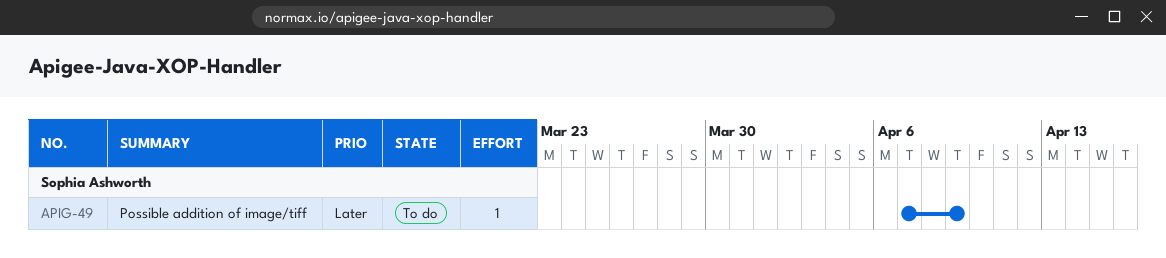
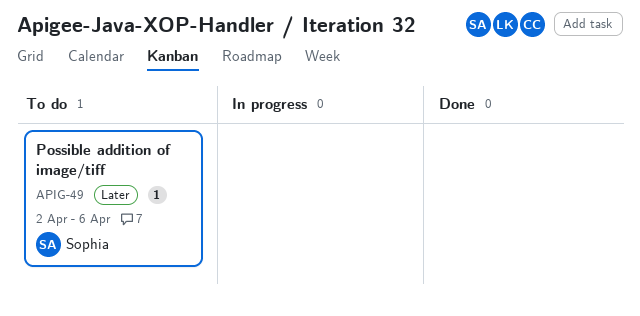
APIG-49, start: Apr 7 -> Apr 2
APIG-49, due: Apr 9 -> Apr 6

